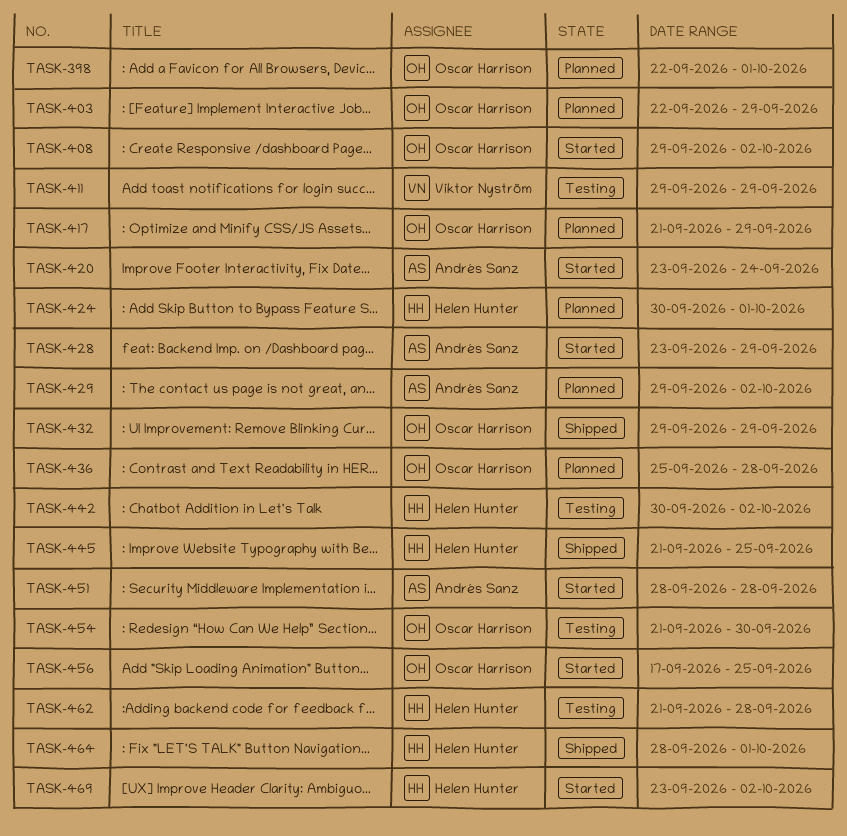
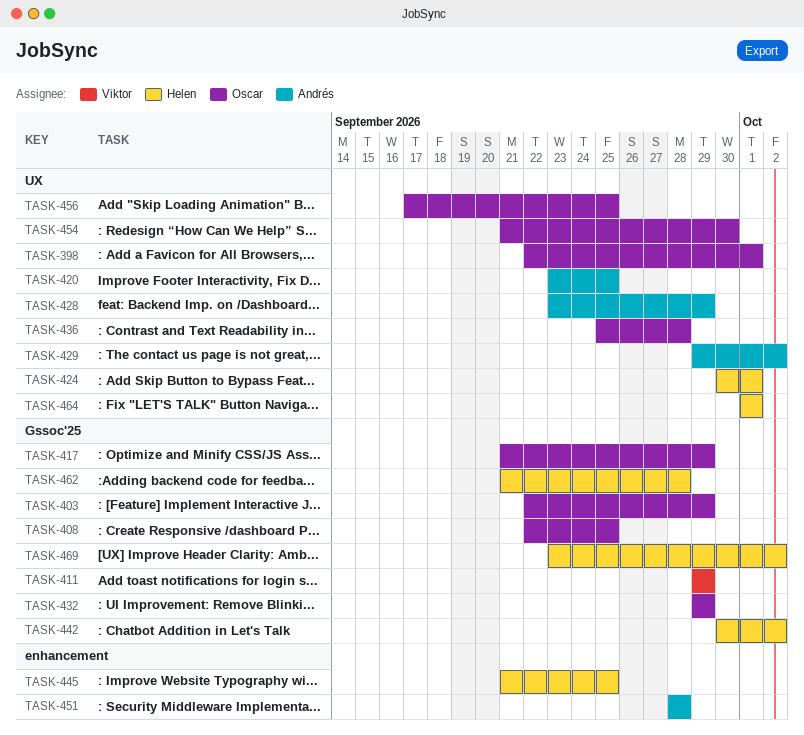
TASK-408, start: Sep 29 -> Sep 22
TASK-408, due: Oct 2 -> Sep 25
TASK-420, due: Sep 24 -> Sep 25
TASK-464, start: Sep 28 -> Oct 1

